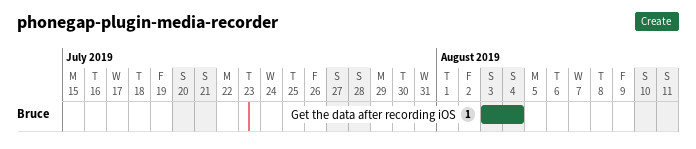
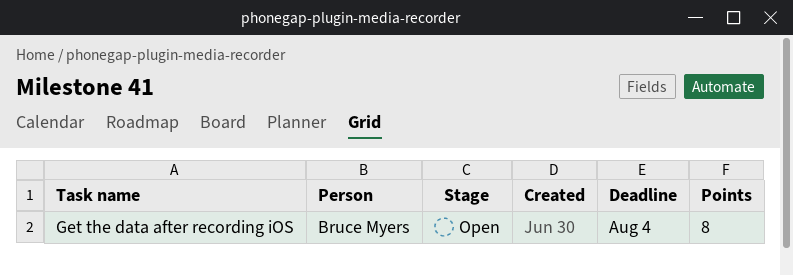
Get the data after recording iOS, estimate: 1 -> 8

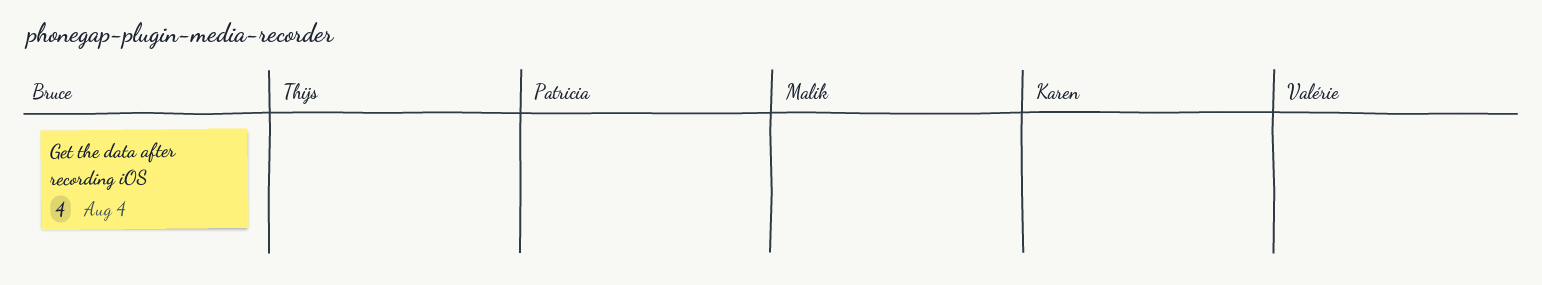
Get the data after recording iOS, estimate: 8 -> 4

